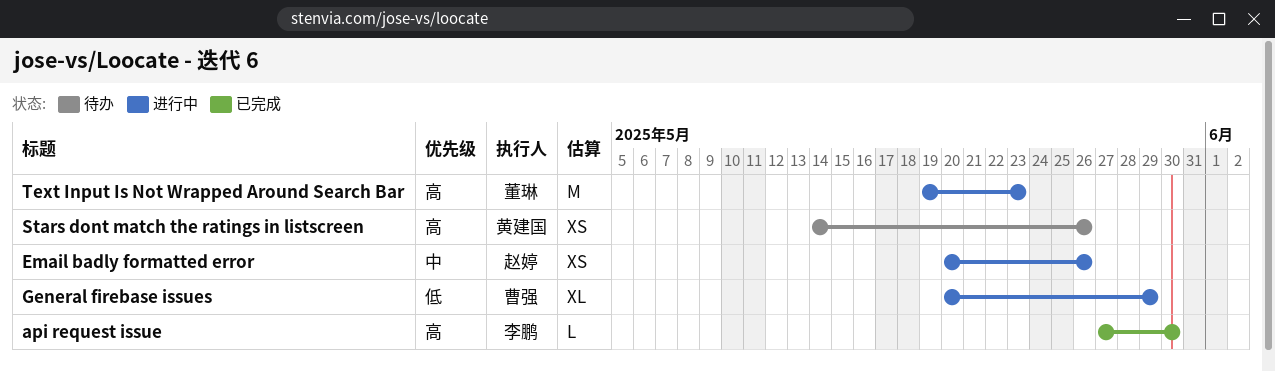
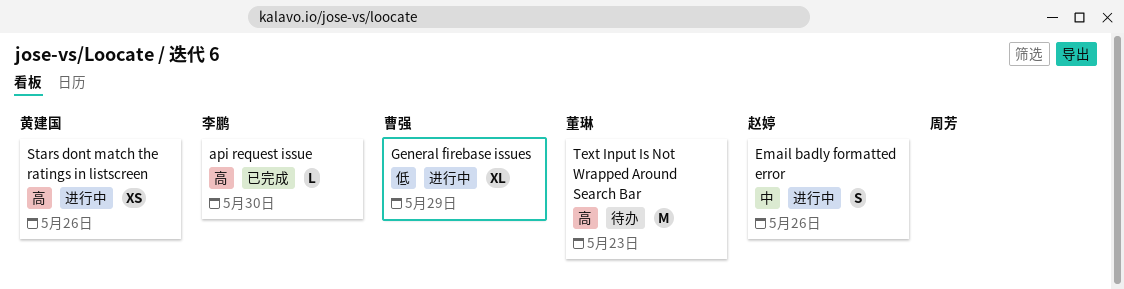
Email badly formatted error, estimate: XS -> S
Stars dont match the ratings in listscreen, status: 待办 -> 进行中
Text Input Is Not Wrapped Around Search Bar, status: 进行中 -> 待办

